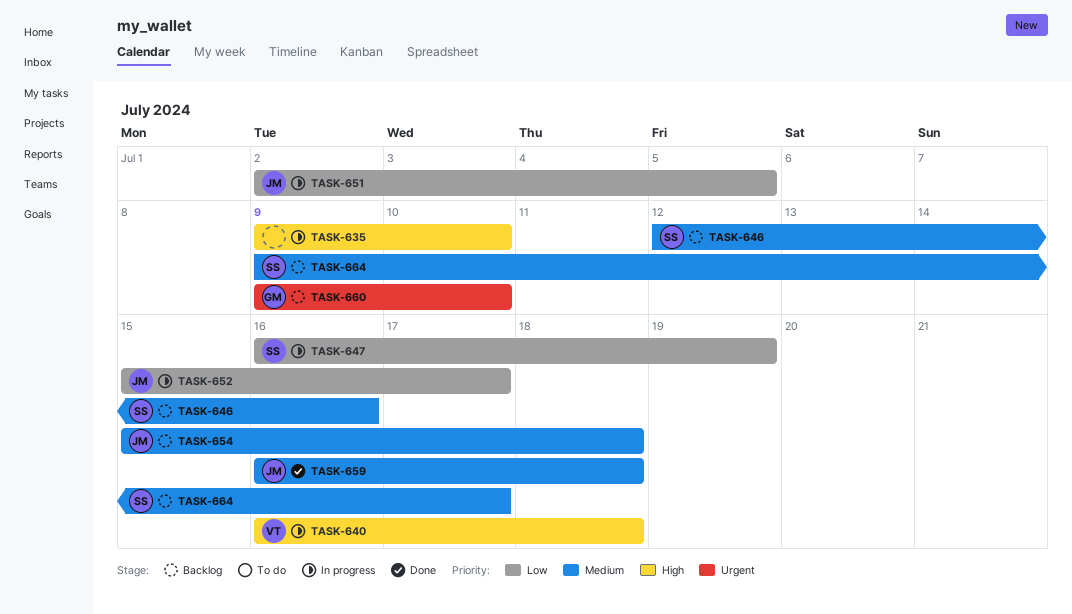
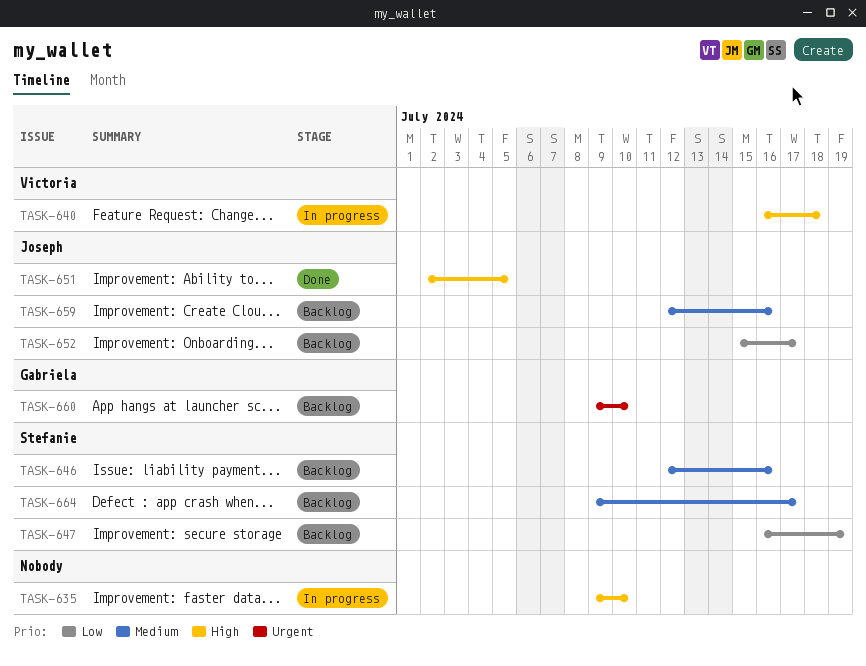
TASK-647, status: In progress -> Backlog
TASK-651, status: In progress -> Done
TASK-651, priority: Low -> High
TASK-652, status: In progress -> Backlog
TASK-654: present -> none
TASK-659, status: Done -> Backlog
TASK-659, start: Jul 16 -> Jul 12
TASK-659, due: Jul 18 -> Jul 16

